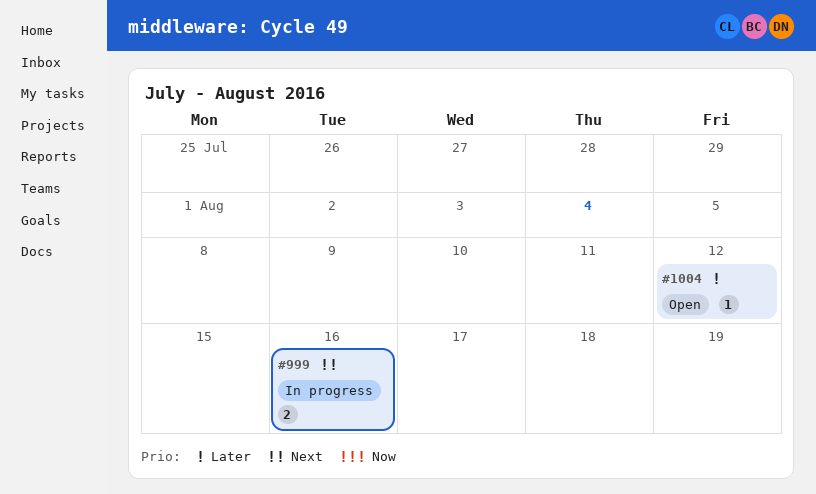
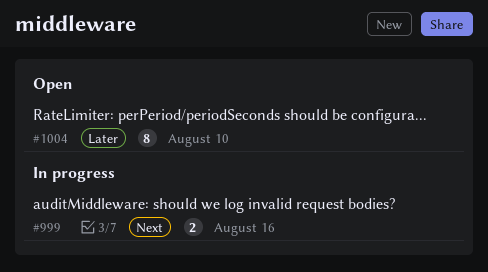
#1004, estimate: 1 -> 8
#1004, due: Aug 12 -> Aug 10

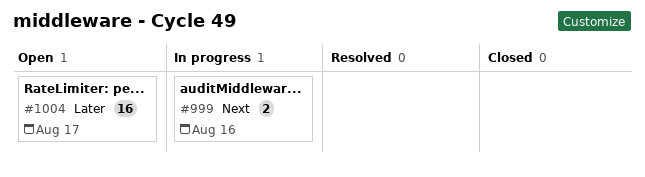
#1004, estimate: 8 -> 16
#1004, due: Aug 10 -> Aug 17

